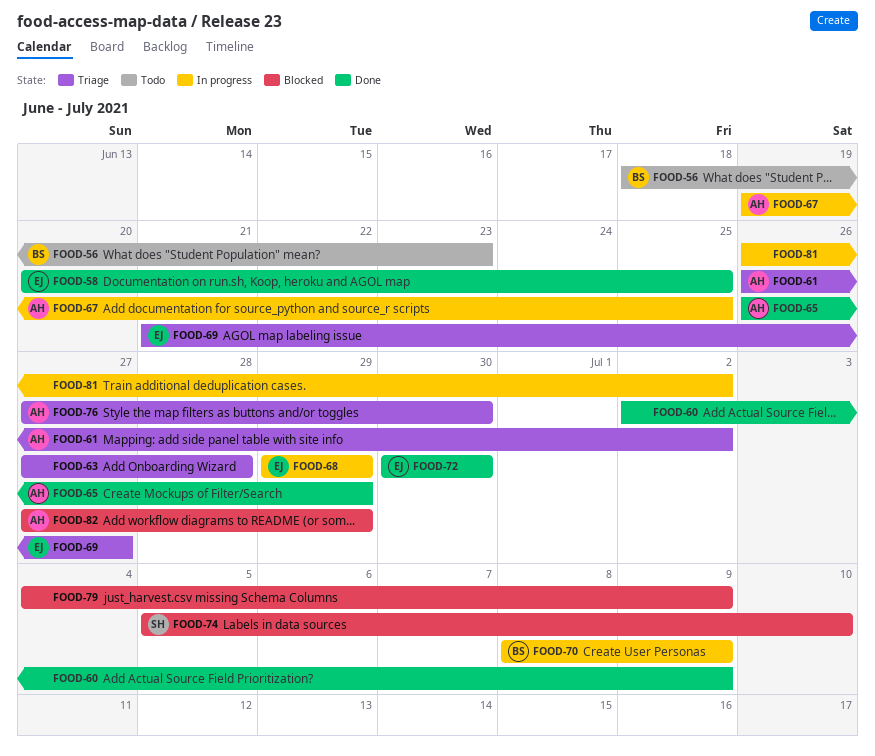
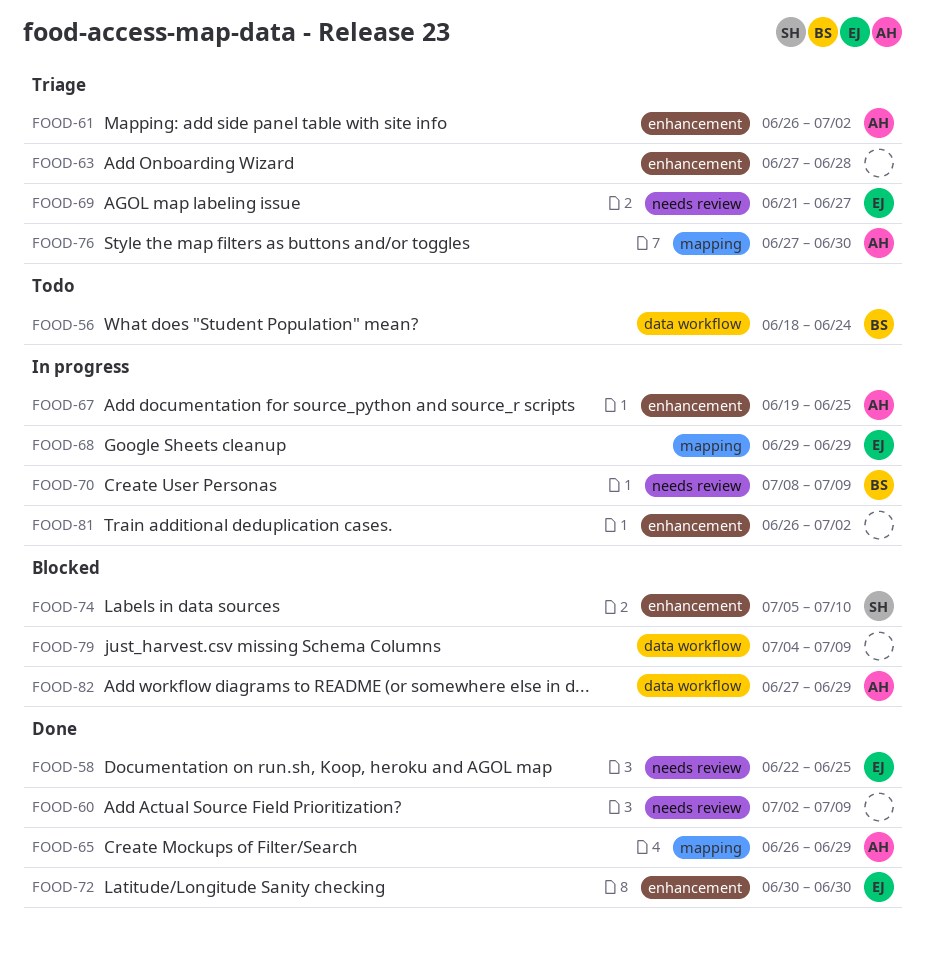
FOOD-56, due: Jun 23 -> Jun 24
FOOD-58, start: Jun 20 -> Jun 22

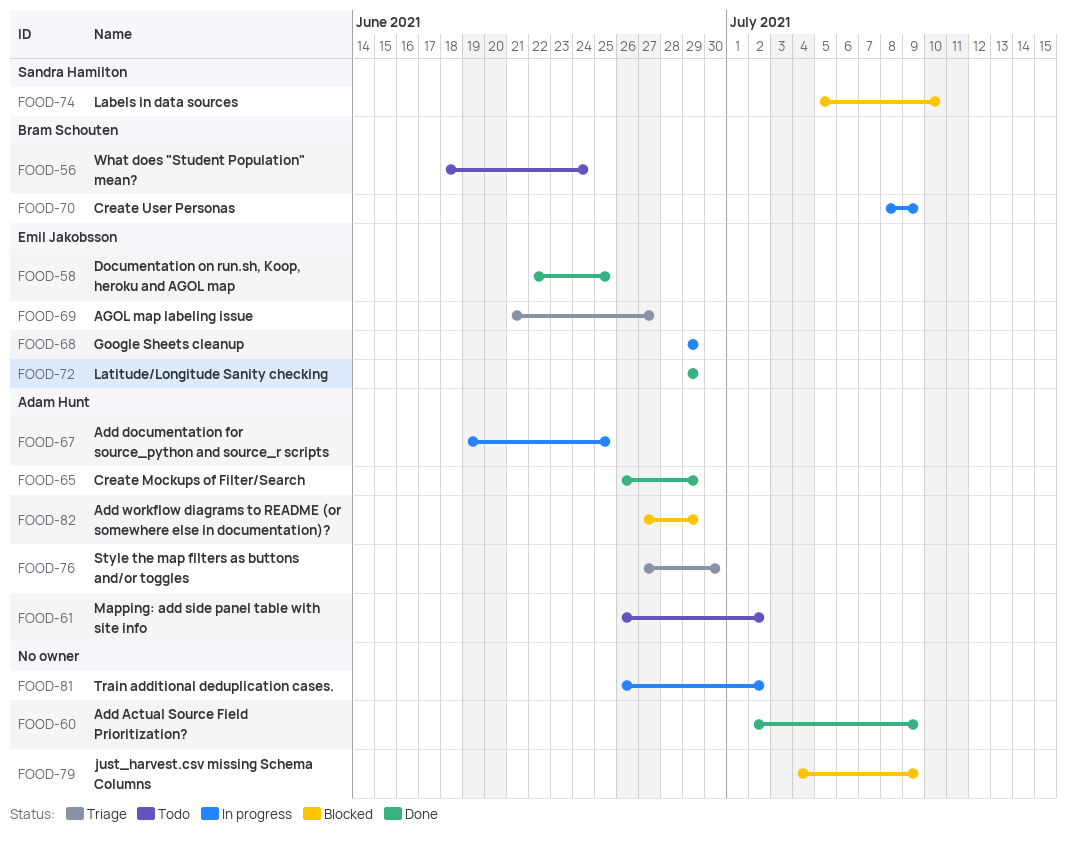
FOOD-61, status: Triage -> Todo
FOOD-63: present -> none
FOOD-72, start: Jun 30 -> Jun 29
FOOD-72, due: Jun 30 -> Jun 29

